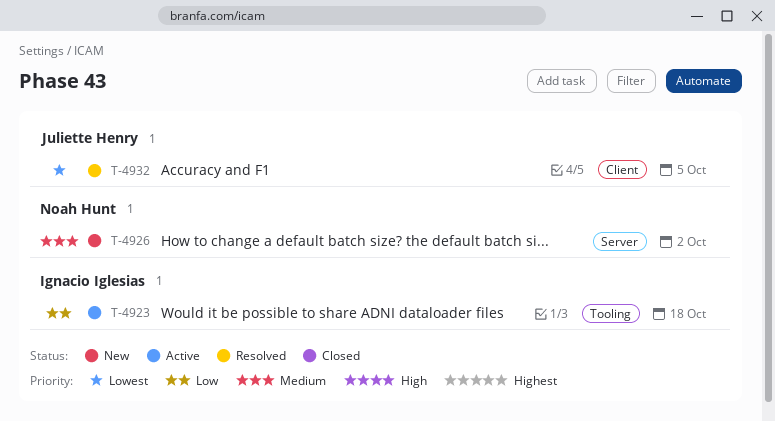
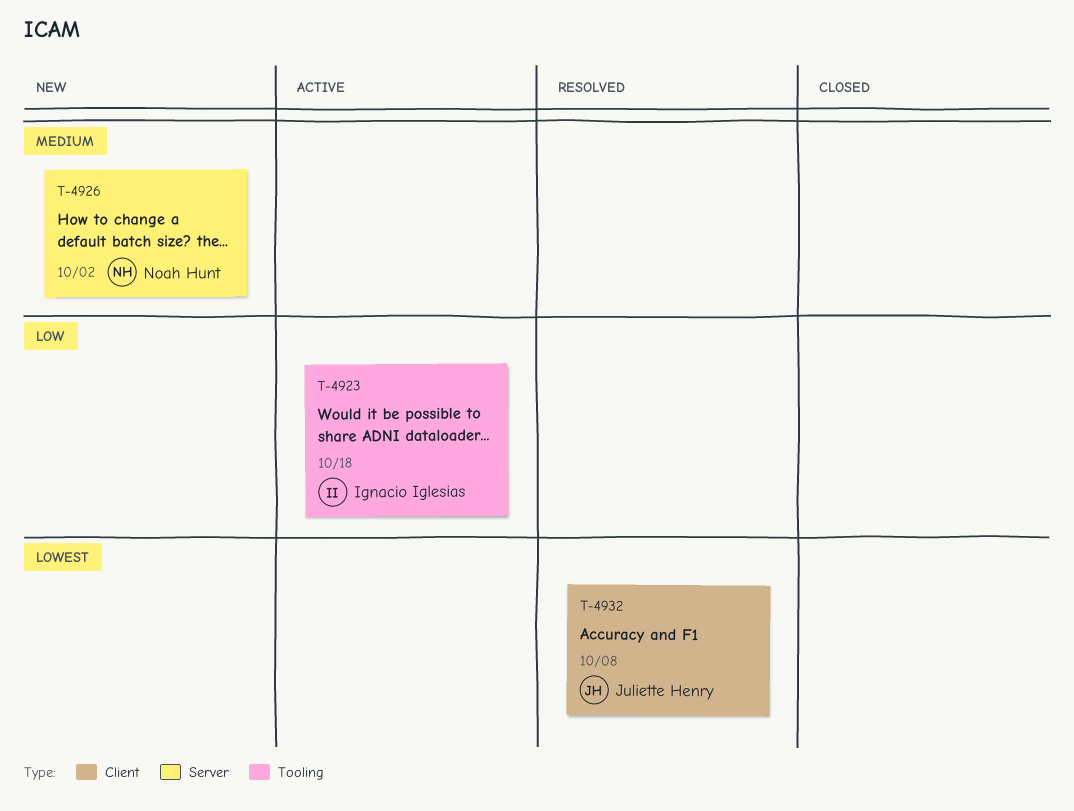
T-4932, due: Oct 5 -> Oct 8

